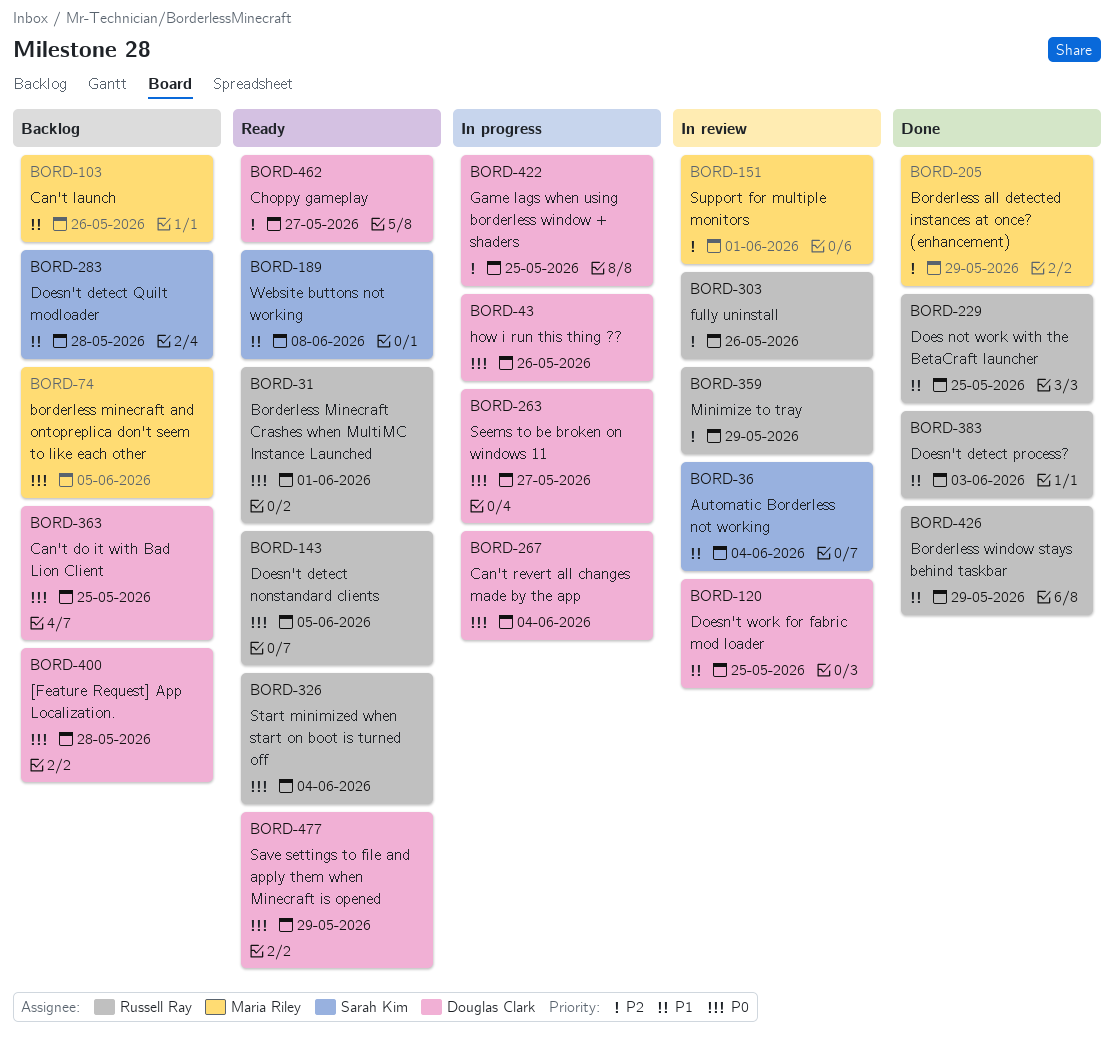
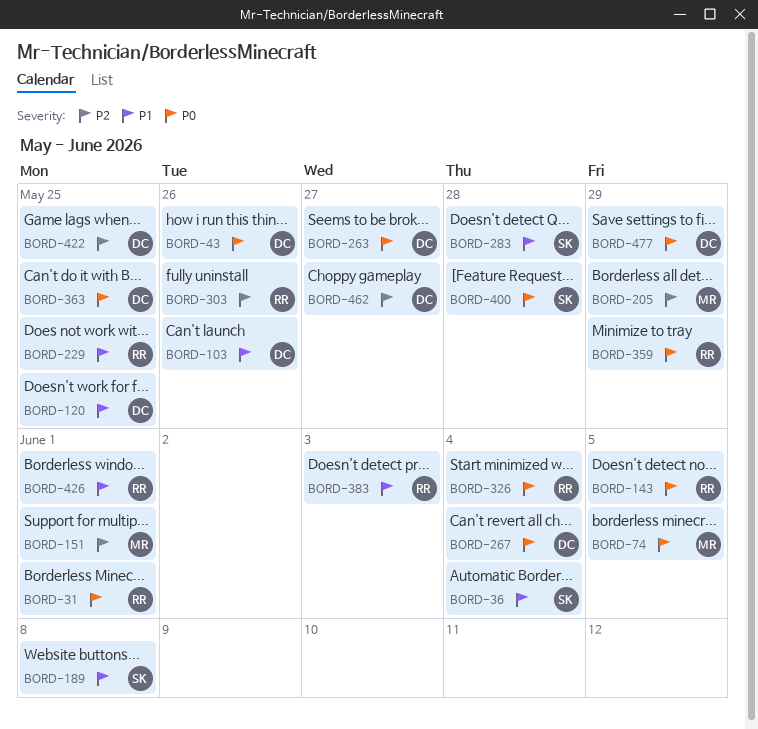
BORD-103, owner: Maria Riley -> Douglas Clark
BORD-359, priority: P2 -> P0
BORD-400, owner: Douglas Clark -> Sarah Kim
BORD-426, due: May 29 -> Jun 1

